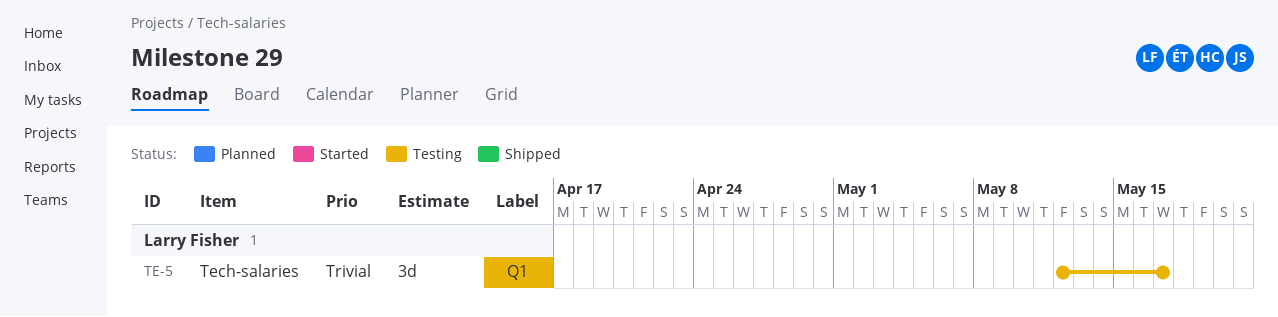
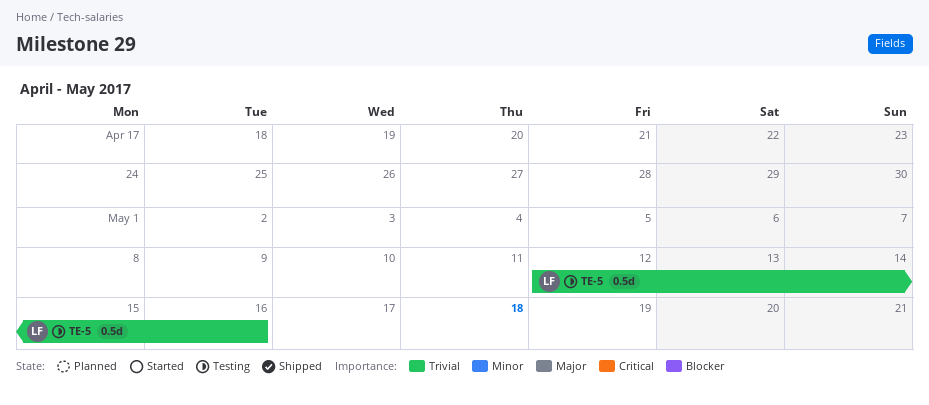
TE-5, estimate: 3d -> 0.5d
TE-5, due: May 17 -> May 16

